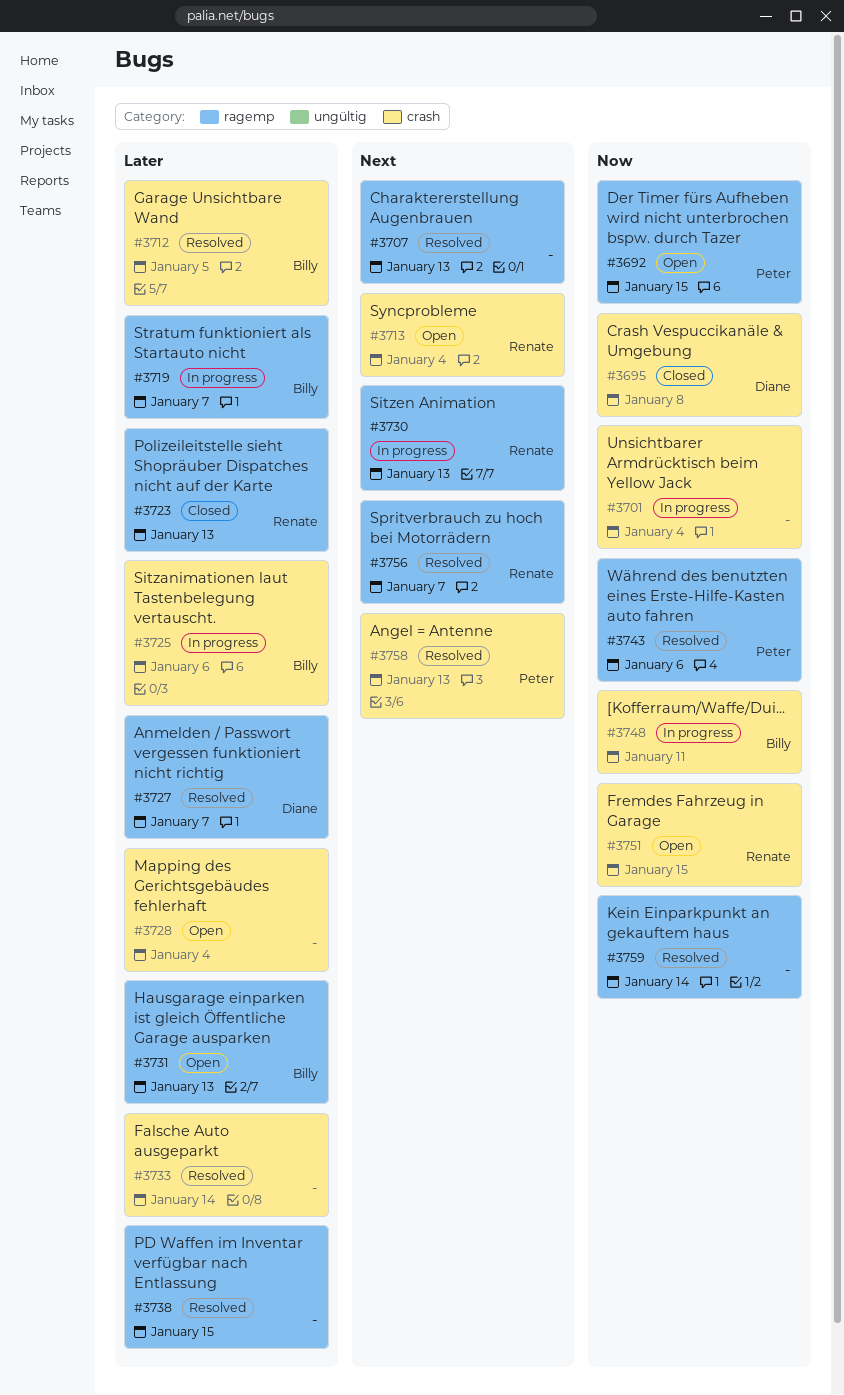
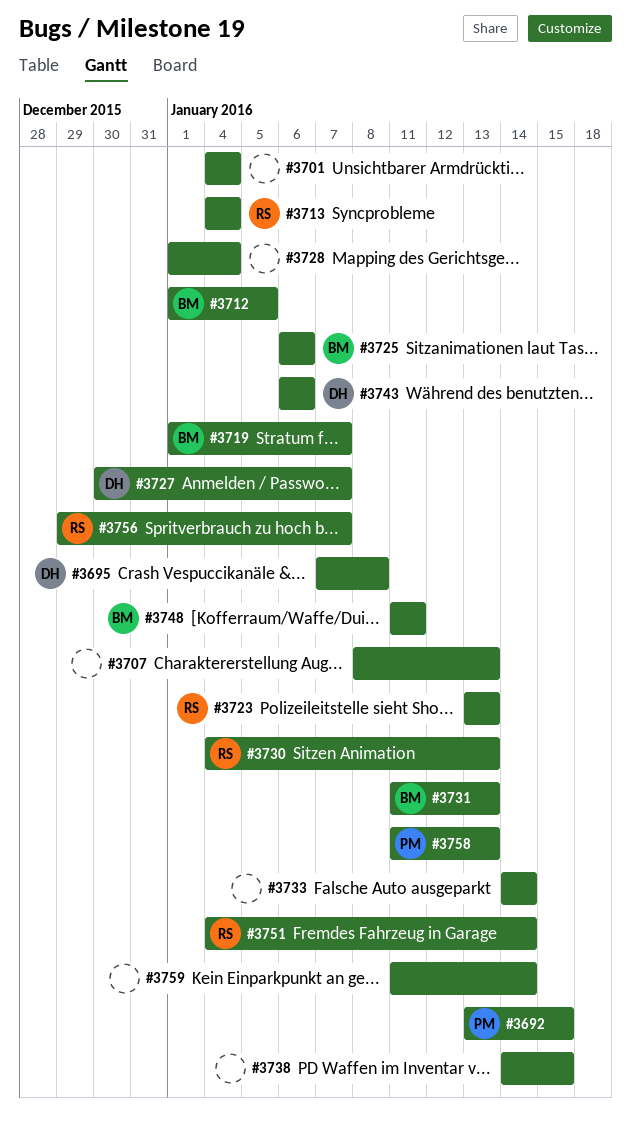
#3743, owner: Peter -> Diane
#3751, due: Jan 15 -> Jan 14

